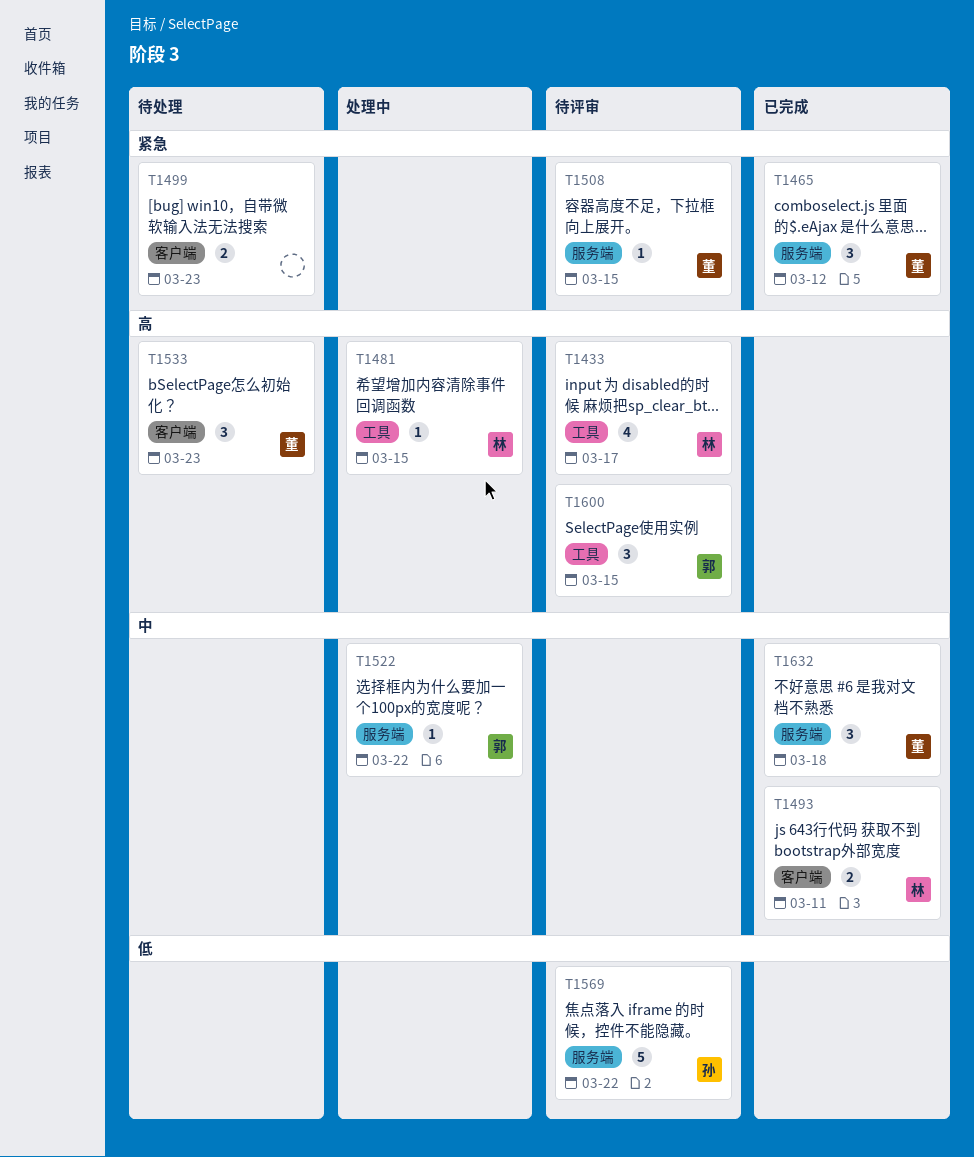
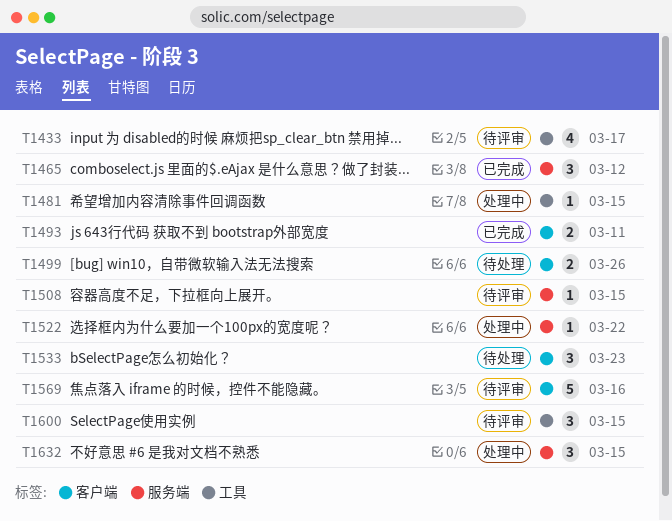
T1499, due: Mar 23 -> Mar 26
T1569, label: 服务端 -> 客户端
T1569, due: Mar 22 -> Mar 16
T1632, status: 已完成 -> 处理中
T1632, due: Mar 18 -> Mar 15

